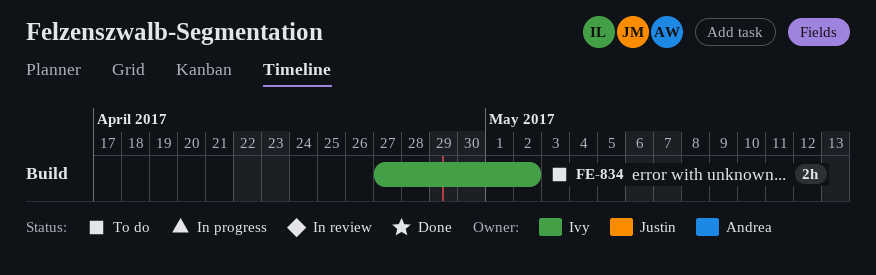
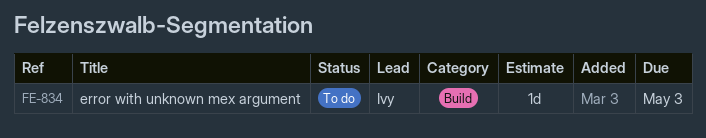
FE-834, estimate: 2h -> 1d
FE-834, due: May 2 -> May 3

